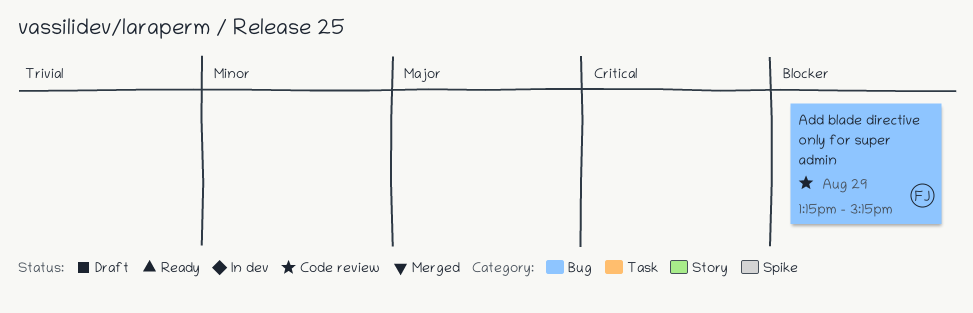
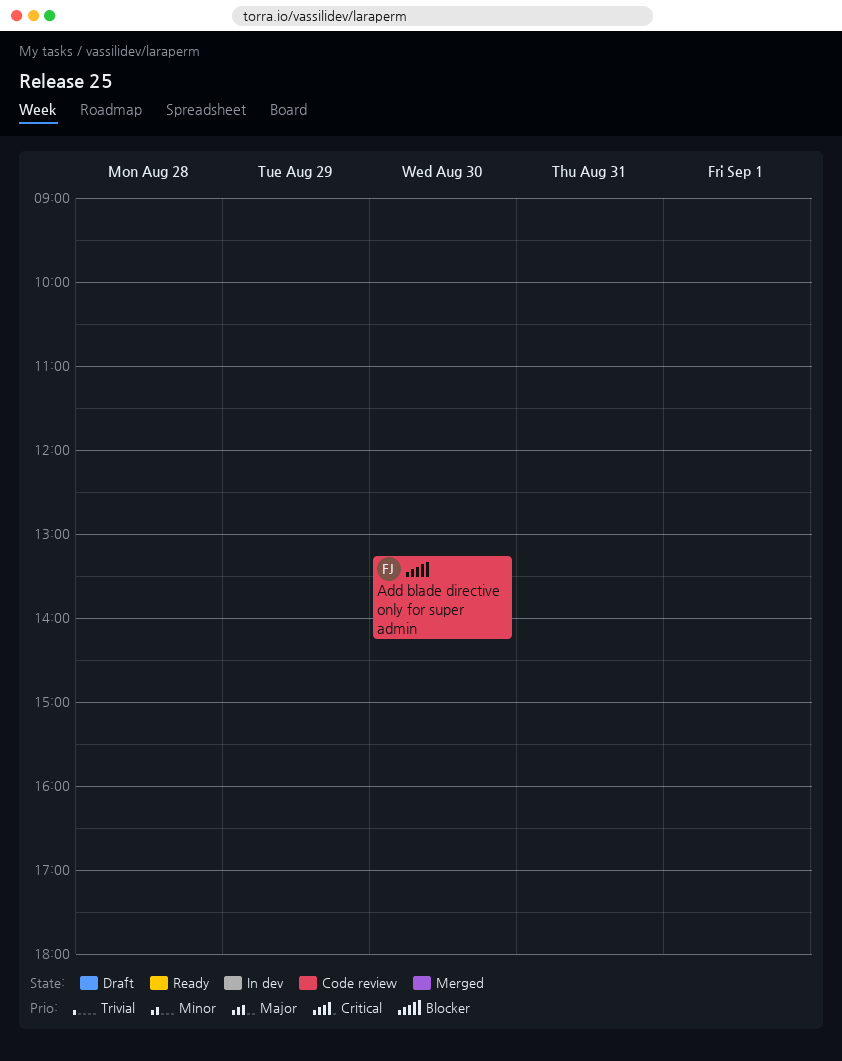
Add blade directive only for super admin, day: Aug 29 -> Aug 30
Add blade directive only for super admin, ends: 15:15 -> 14:15

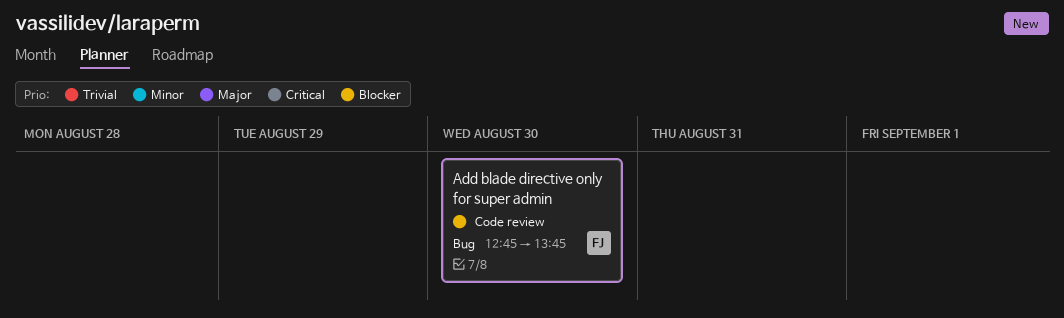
Add blade directive only for super admin, begins: 13:15 -> 12:45
Add blade directive only for super admin, ends: 14:15 -> 13:45

